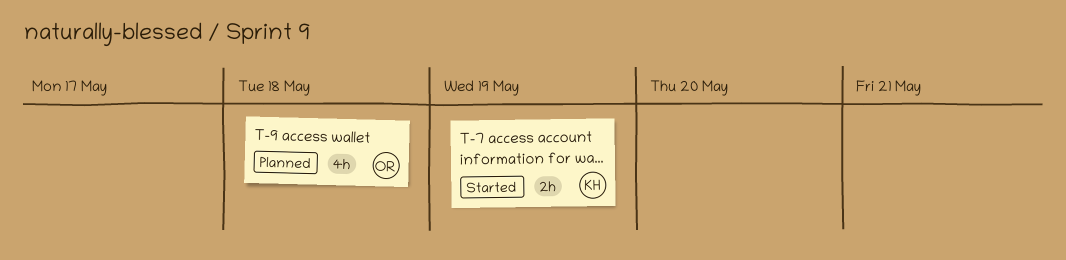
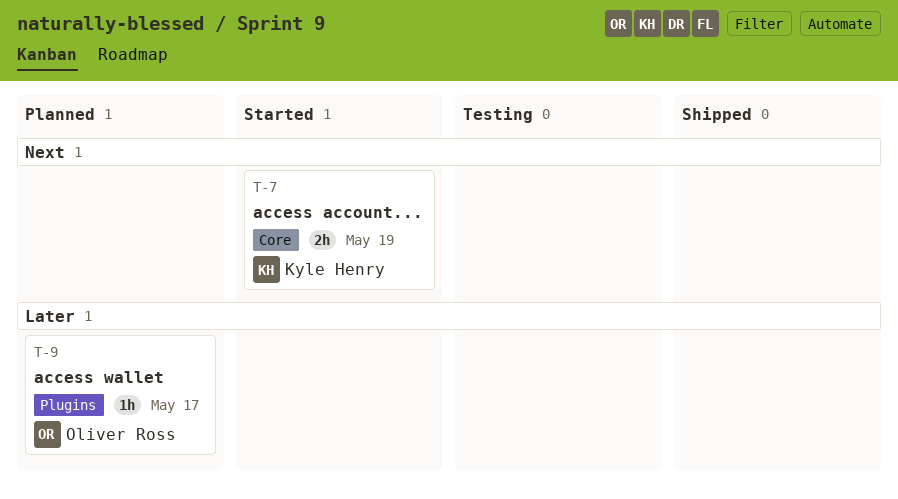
T-9, estimate: 4h -> 1h
T-9, due: May 18 -> May 17

